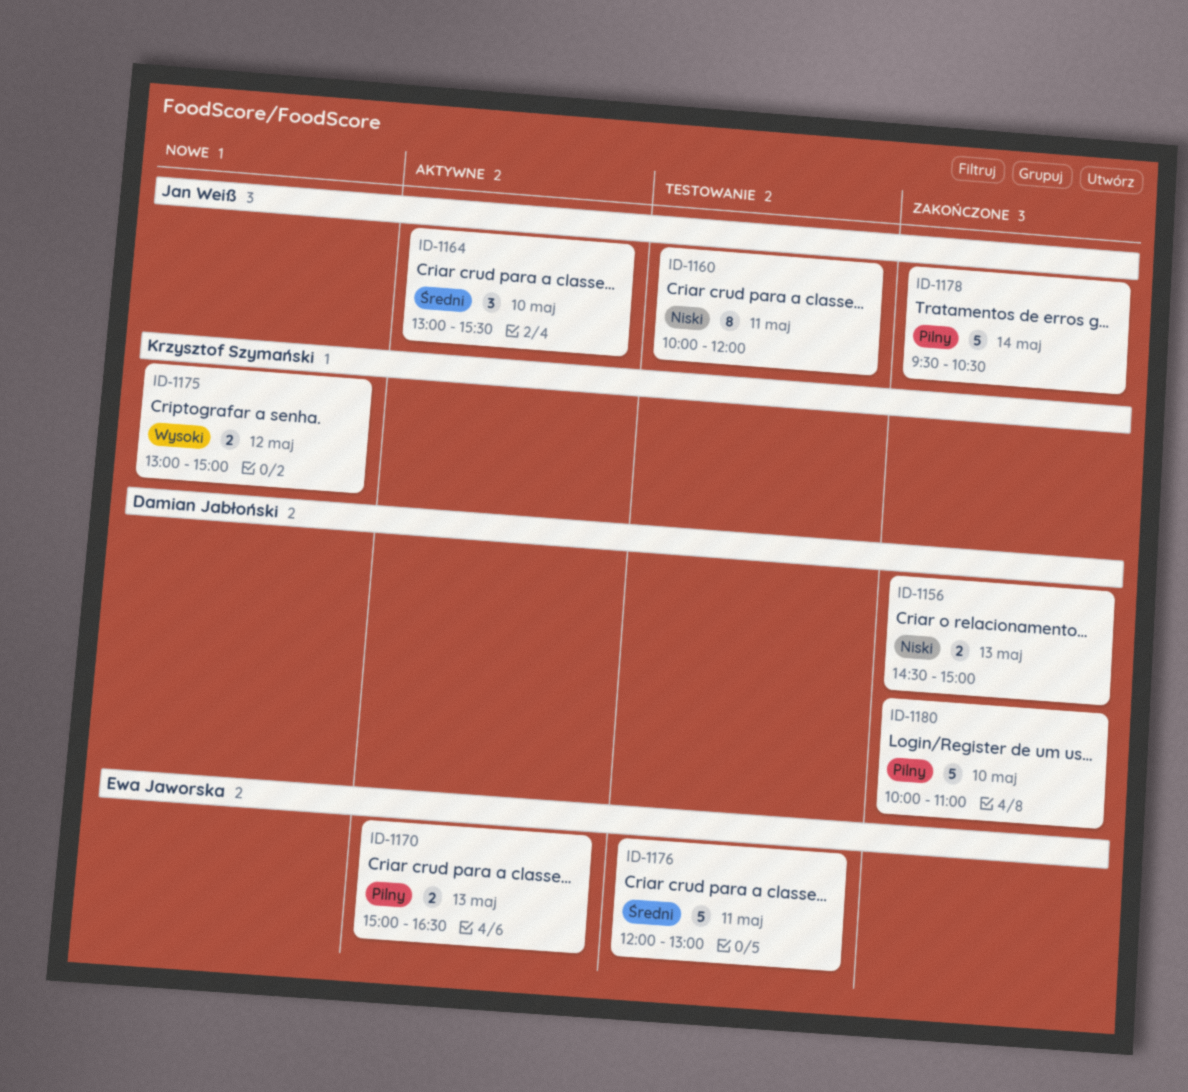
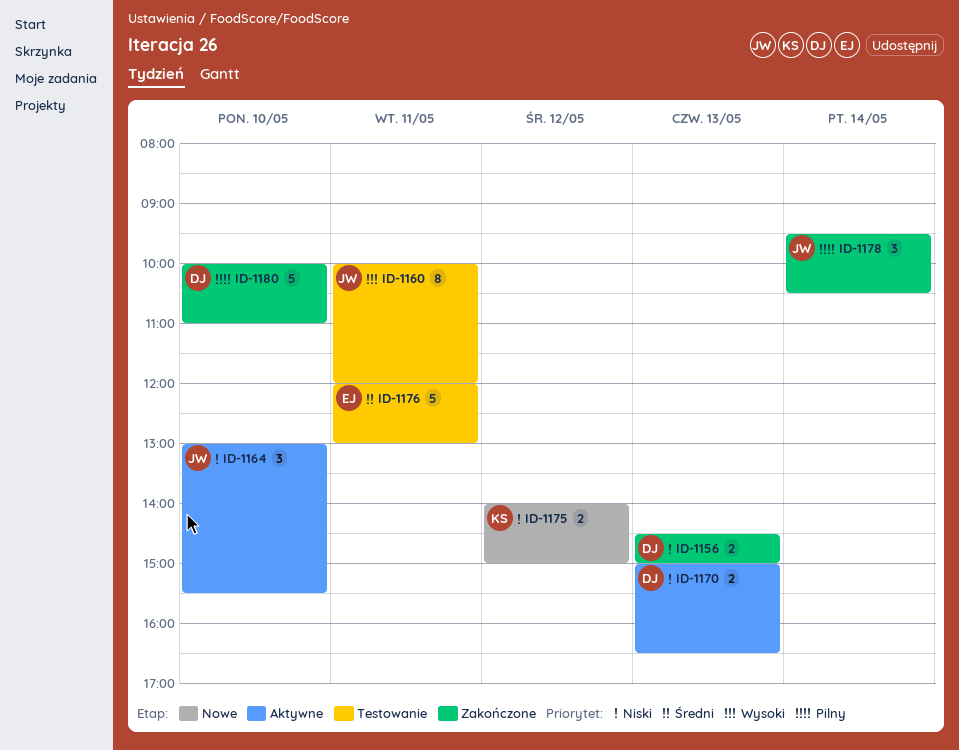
ID-1160, priority: Niski -> Wysoki
ID-1164, priority: Średni -> Niski
ID-1170, owner: Ewa Jaworska -> Damian Jabłoński
ID-1170, priority: Pilny -> Niski
ID-1175, priority: Wysoki -> Niski
ID-1175, begins: 13:00 -> 14:00
ID-1178, estimate: 5 -> 3

